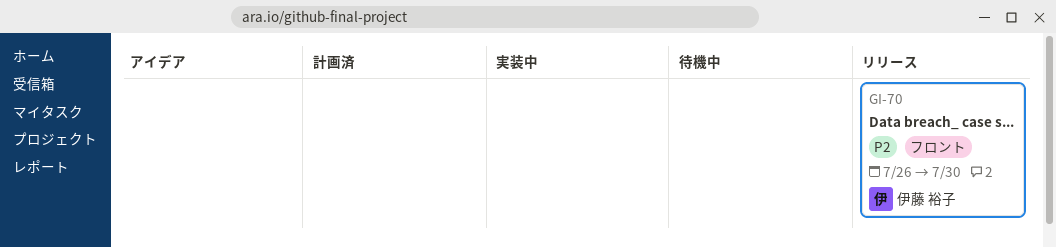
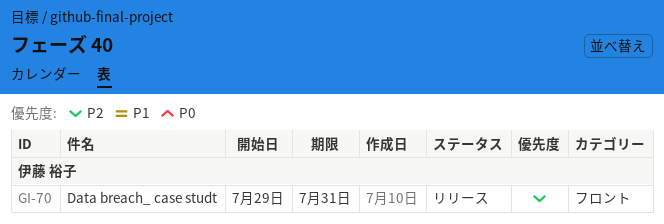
GI-70, start: Jul 26 -> Jul 29
GI-70, due: Jul 30 -> Jul 31

